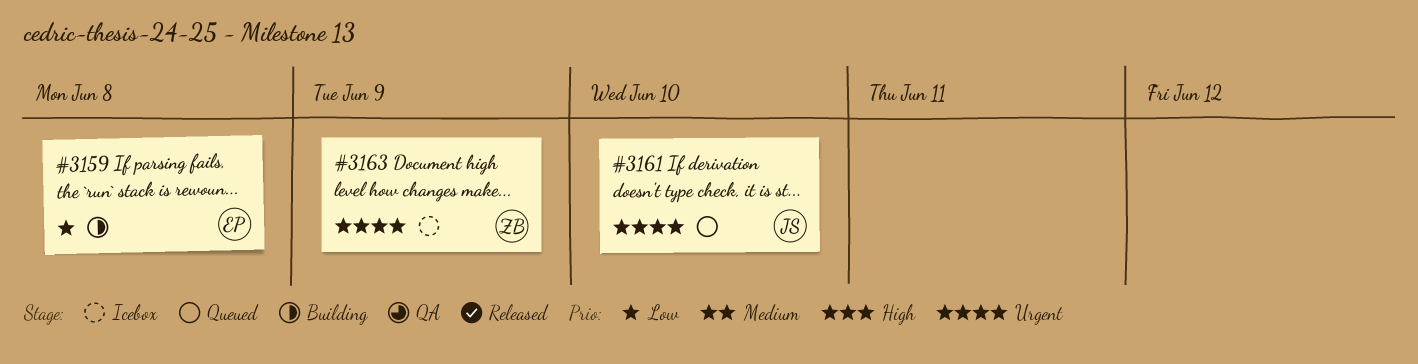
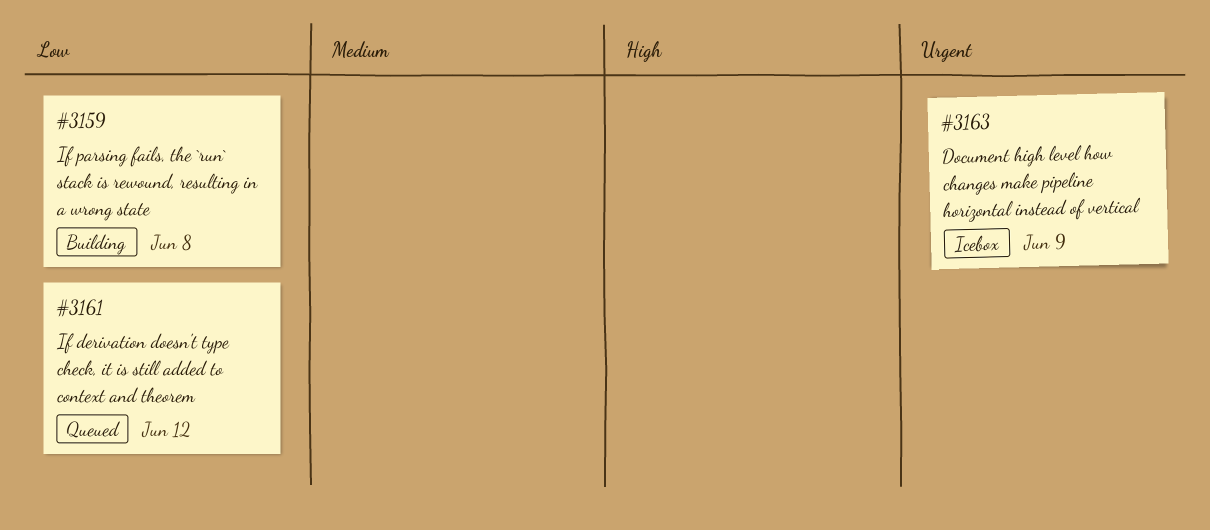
#3161, priority: Urgent -> Low
#3161, due: Jun 10 -> Jun 12

